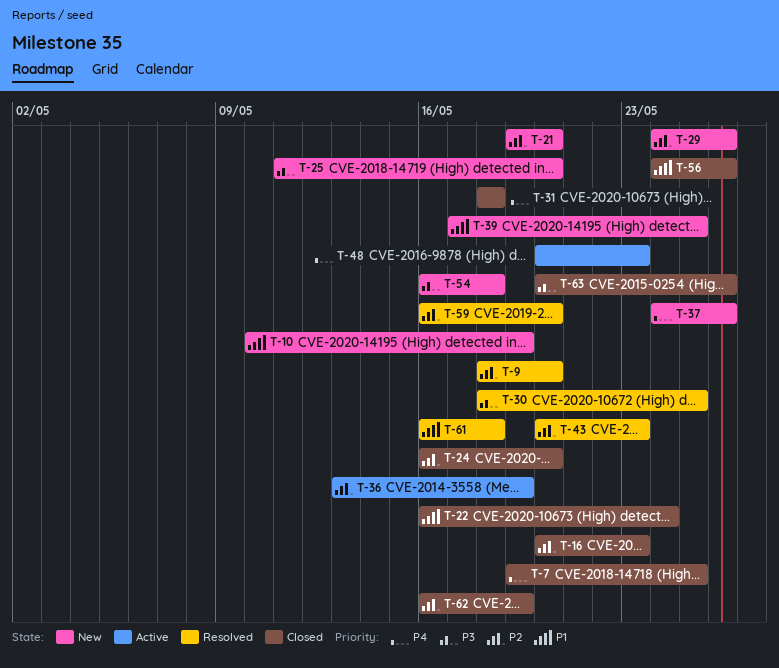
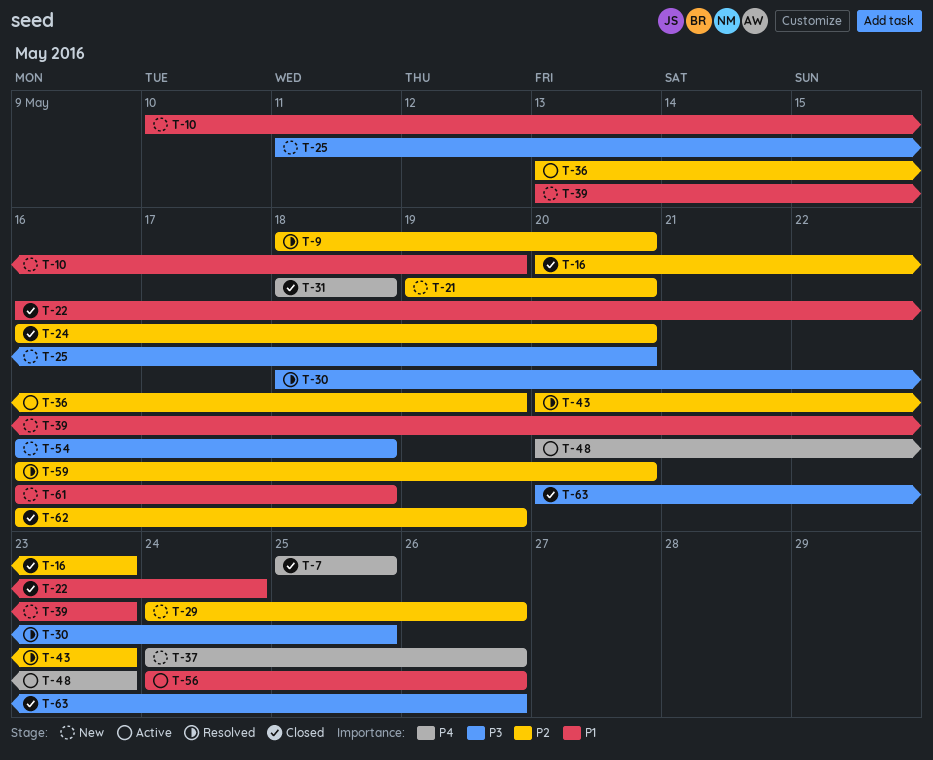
T-7, start: May 19 -> May 25
T-39, start: May 17 -> May 13
T-39, due: May 25 -> May 23
T-56, status: Closed -> Active
T-61, status: Resolved -> New

